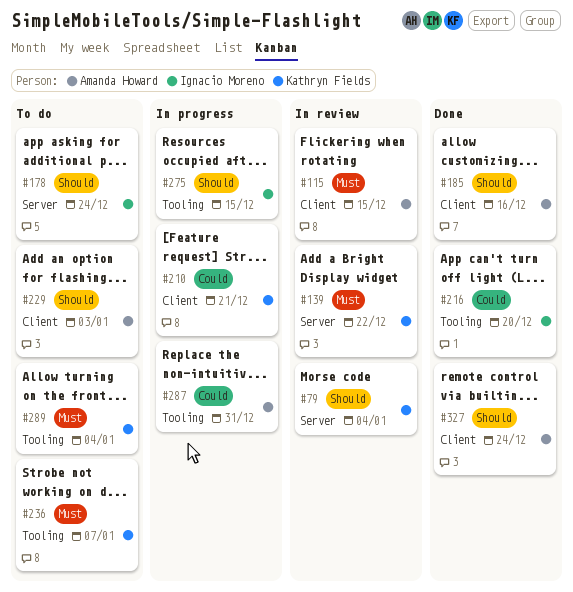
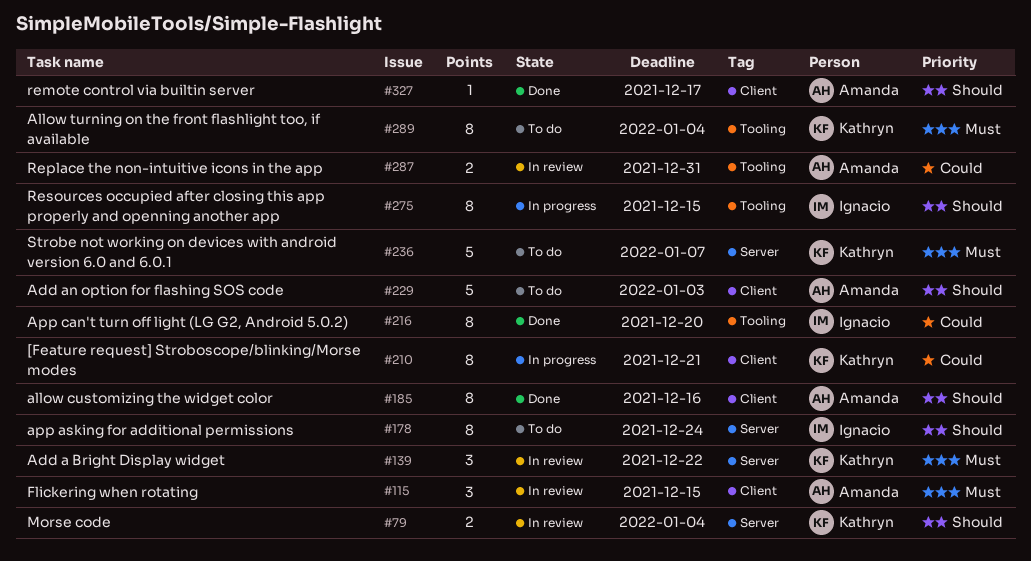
#236, label: Tooling -> Server
#287, status: In progress -> In review
#327, due: Dec 24 -> Dec 17

